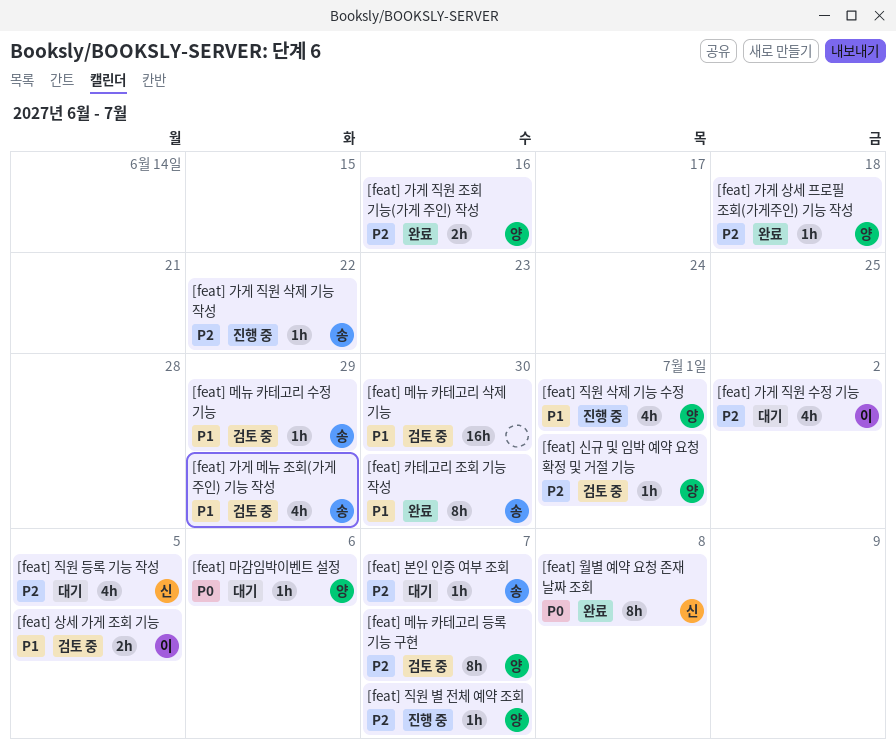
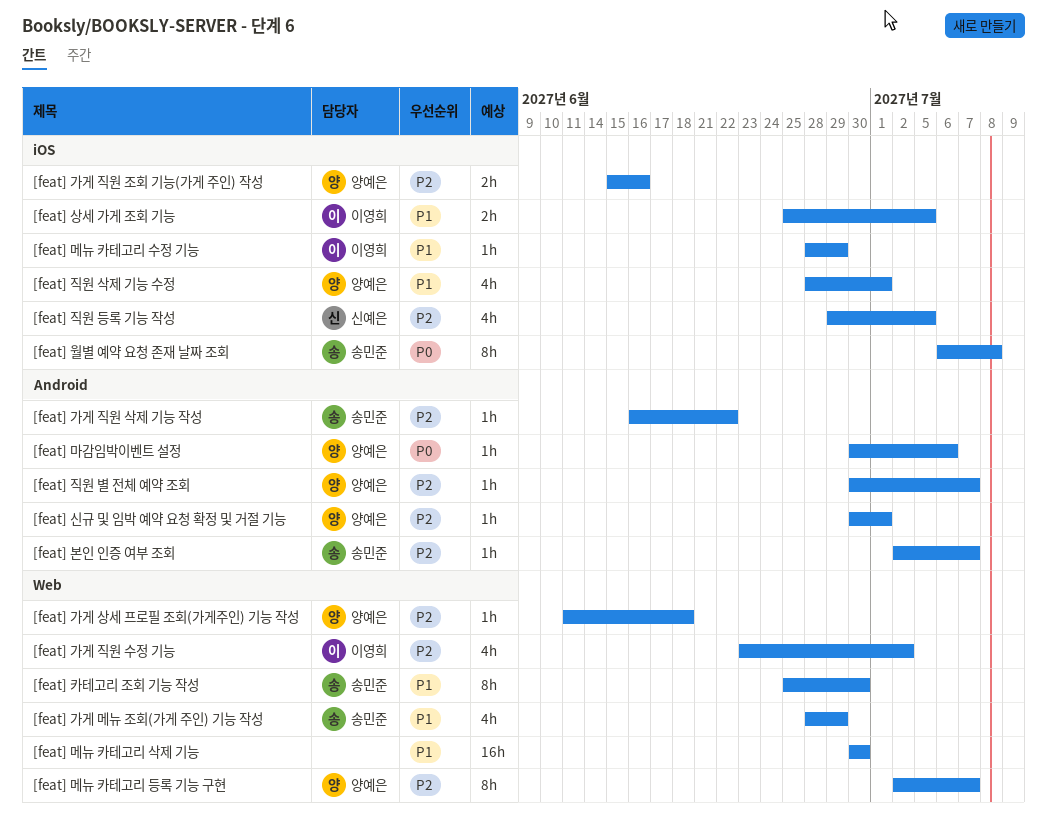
[feat] 메뉴 카테고리 수정 기능, owner: 송민준 -> 이영희
[feat] 월별 예약 요청 존재 날짜 조회, owner: 신예은 -> 송민준

